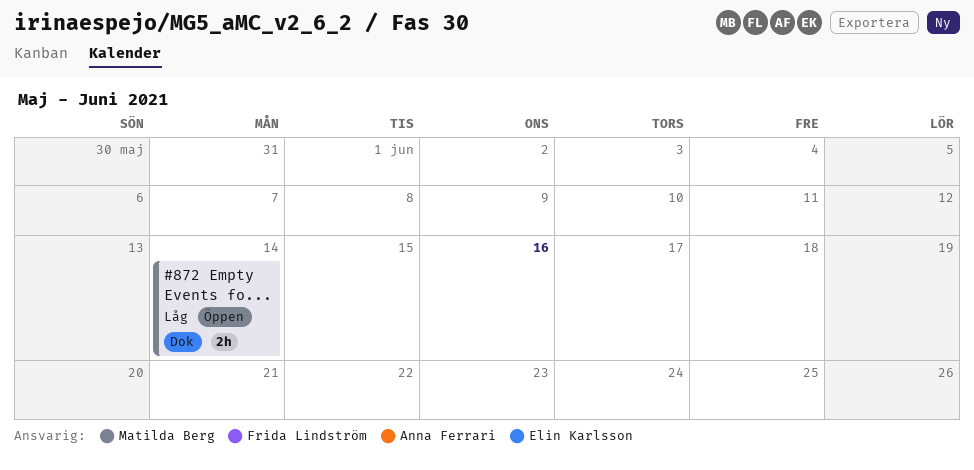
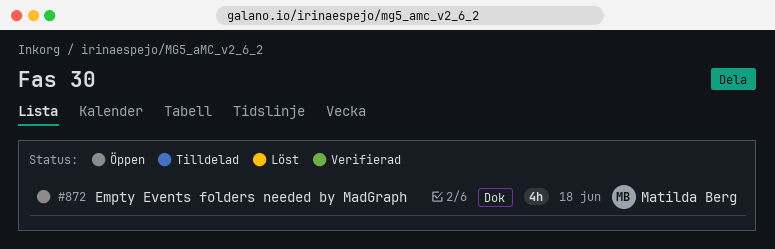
#872, estimate: 2h -> 4h
#872, due: Jun 14 -> Jun 18

